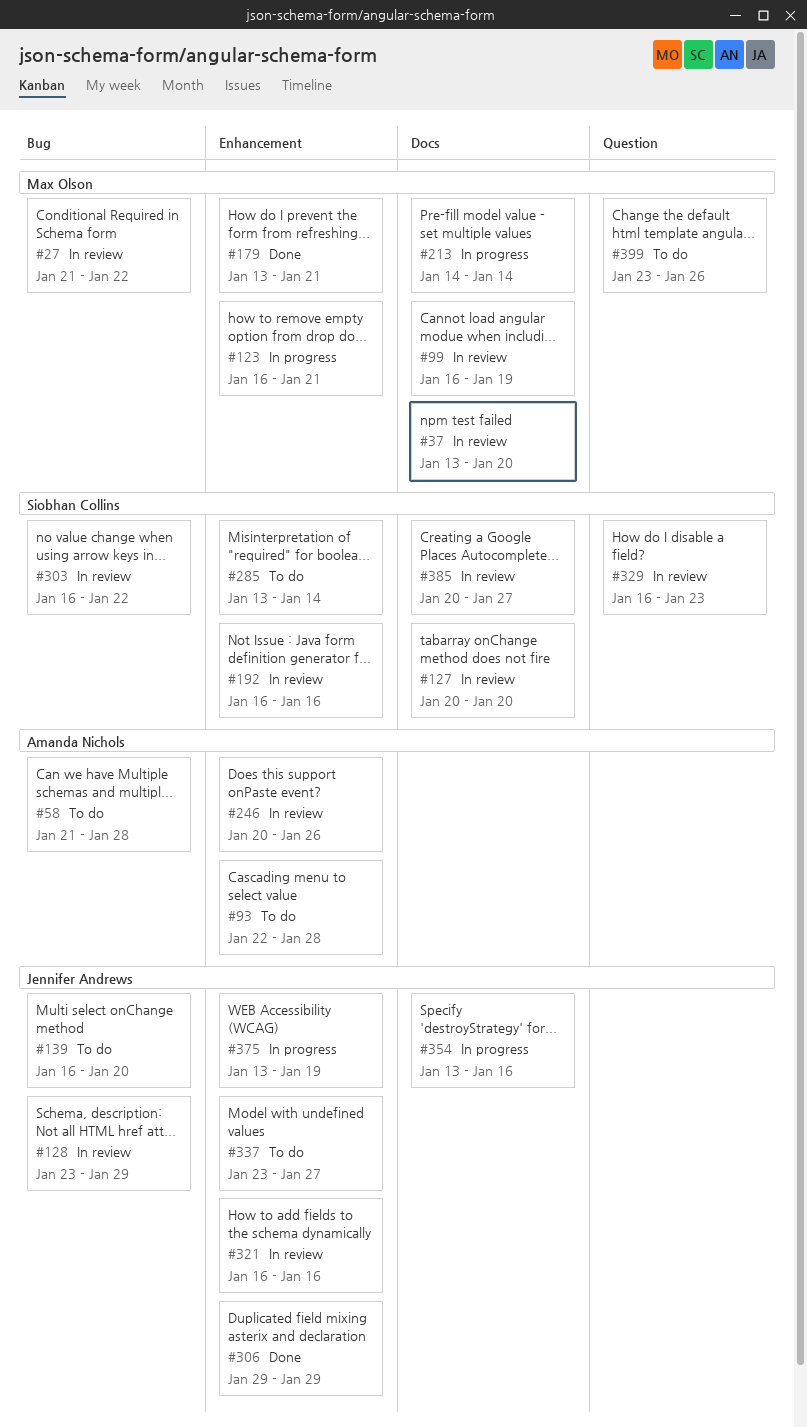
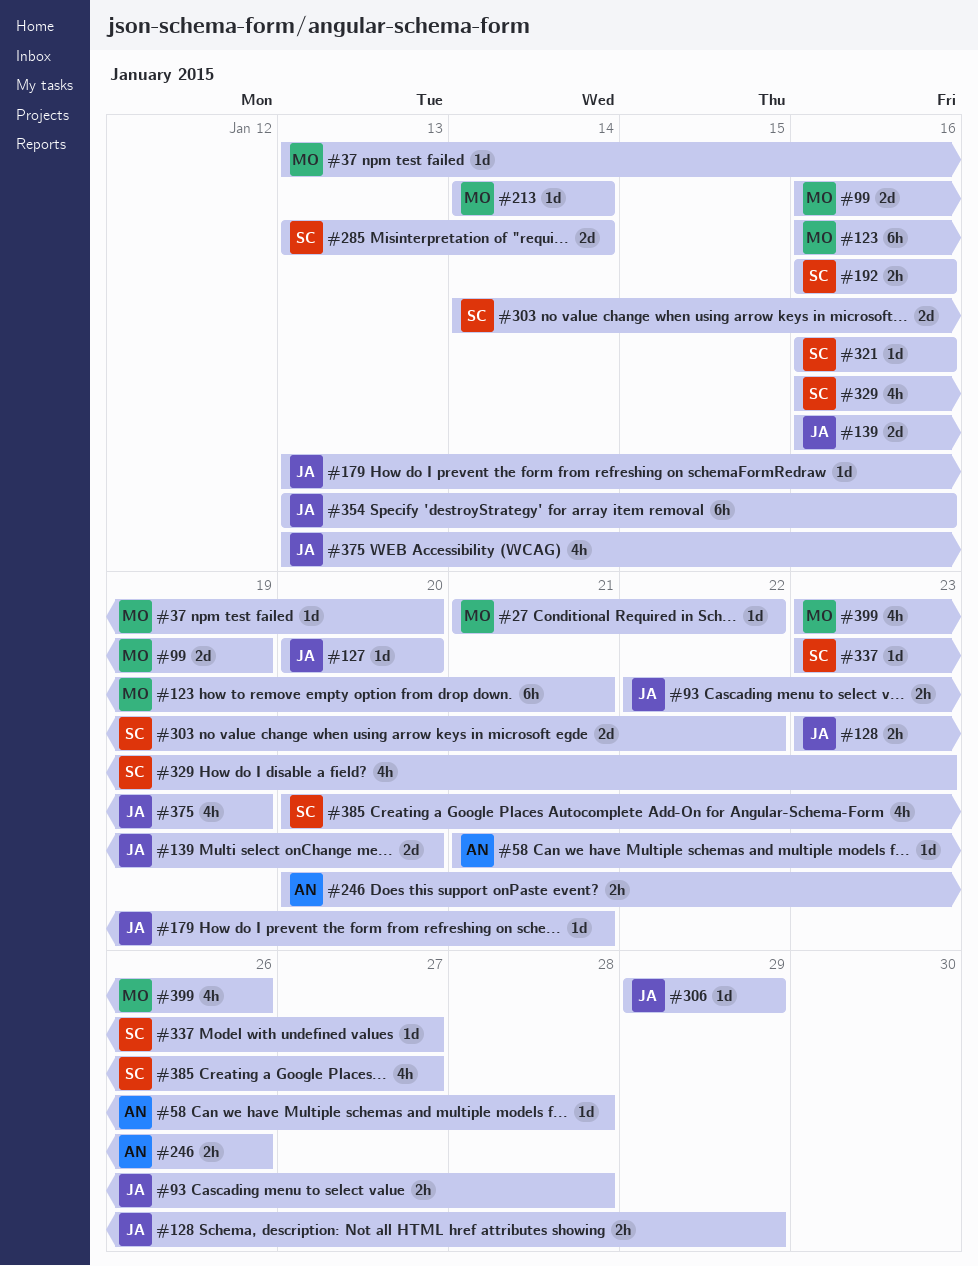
#93, owner: Amanda Nichols -> Jennifer Andrews
#127, owner: Siobhan Collins -> Jennifer Andrews
#179, owner: Max Olson -> Jennifer Andrews
#303, start: Jan 16 -> Jan 14
#321, owner: Jennifer Andrews -> Siobhan Collins
#337, owner: Jennifer Andrews -> Siobhan Collins

